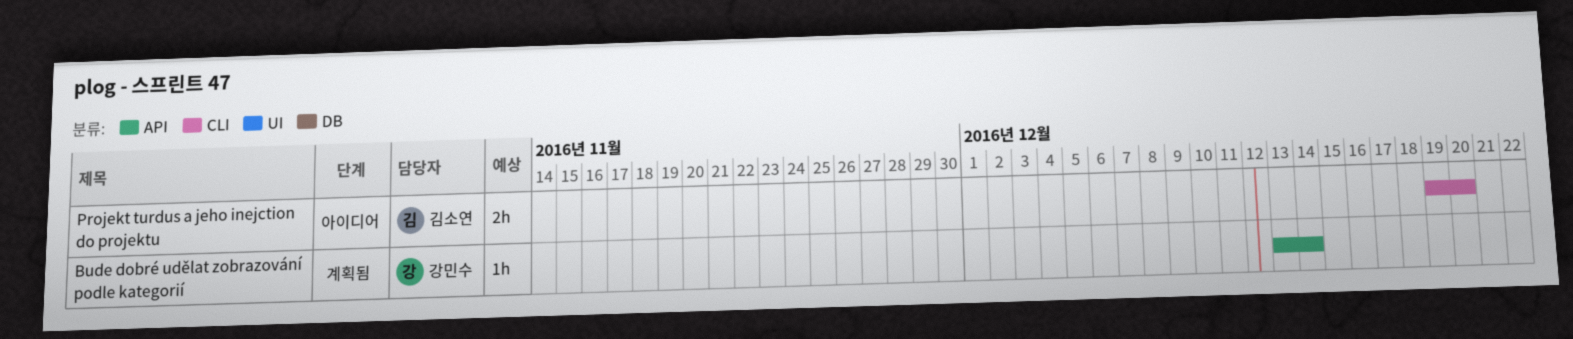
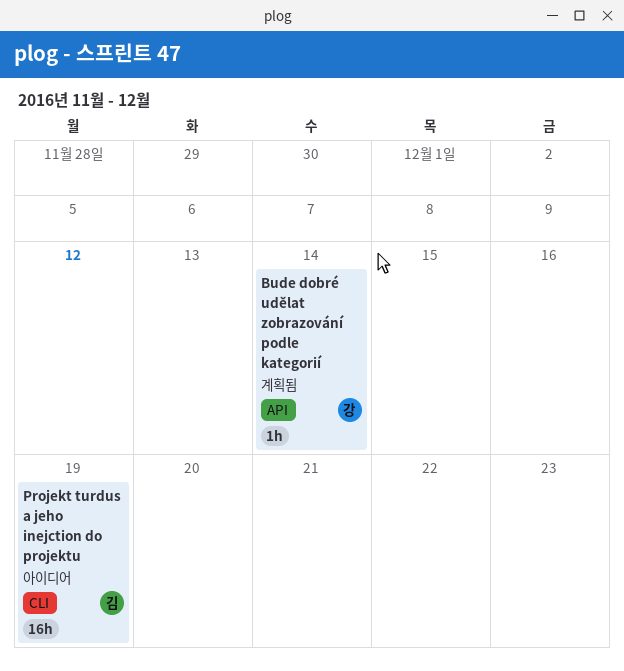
Projekt turdus a jeho inejction do projektu, estimate: 2h -> 16h
Projekt turdus a jeho inejction do projektu, due: Dec 20 -> Dec 19

